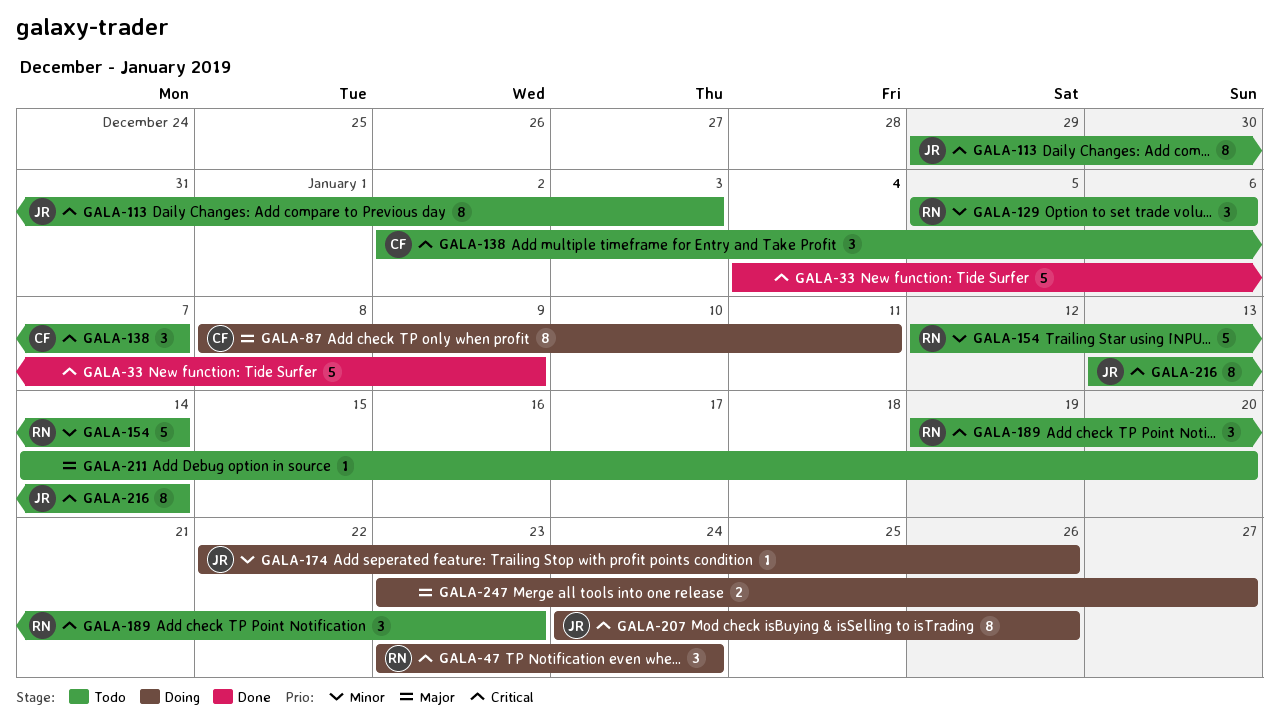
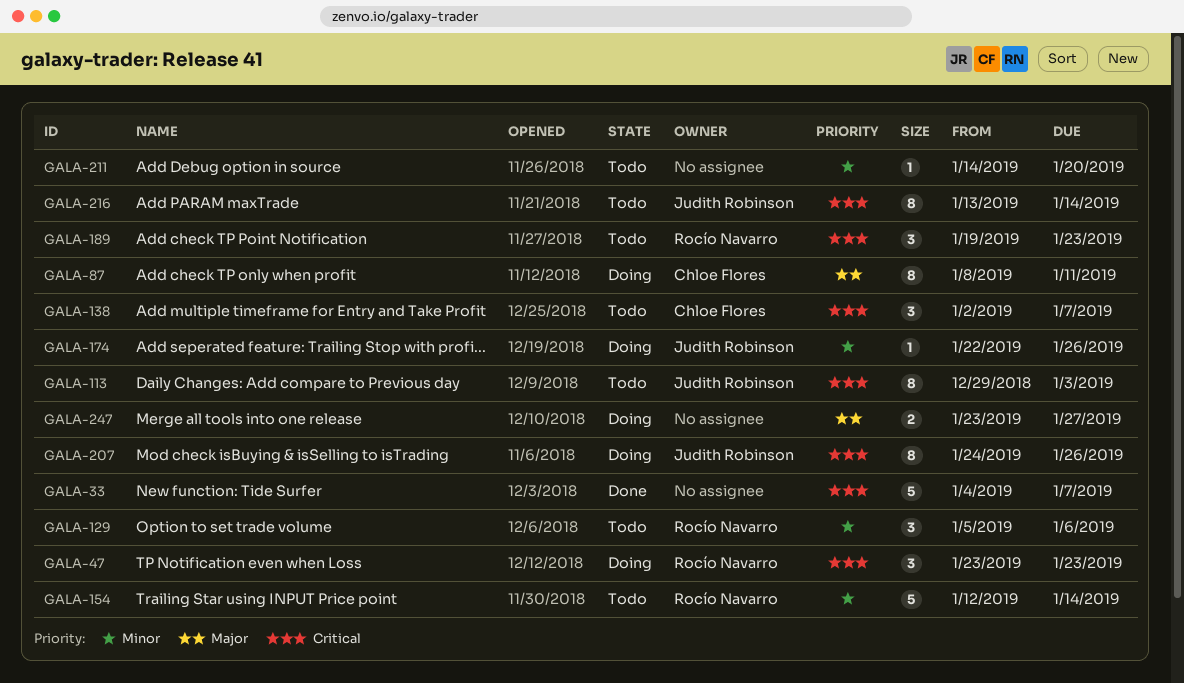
GALA-33, due: Jan 9 -> Jan 7
GALA-47, due: Jan 24 -> Jan 23
GALA-211, priority: Major -> Minor

